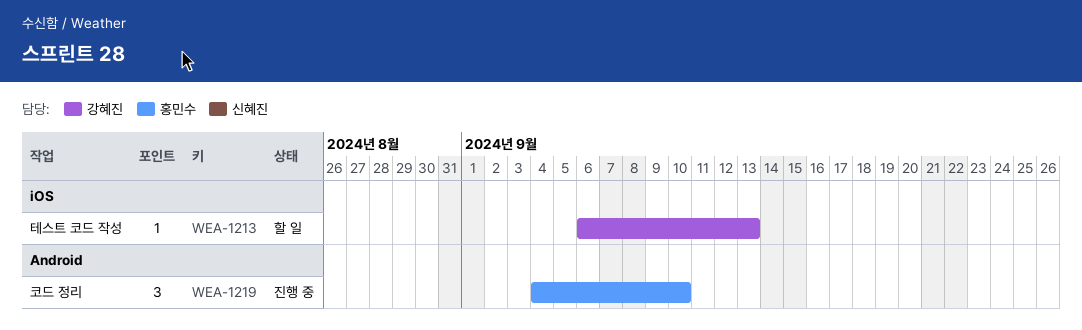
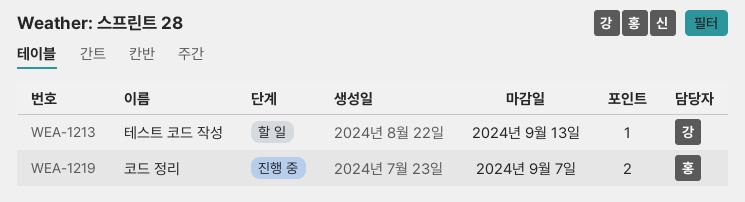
WEA-1219, estimate: 3 -> 2
WEA-1219, due: Sep 10 -> Sep 7

